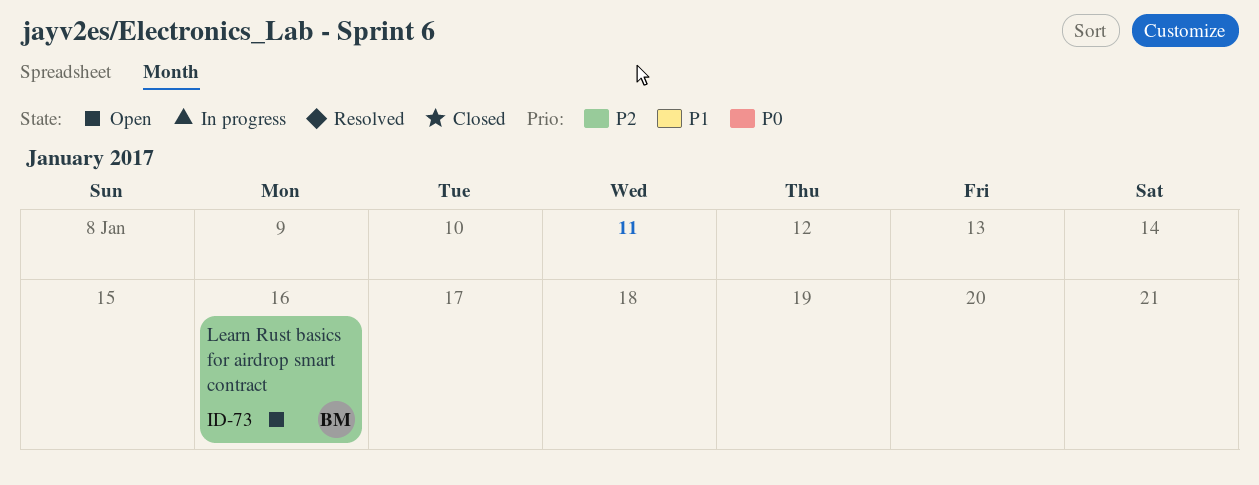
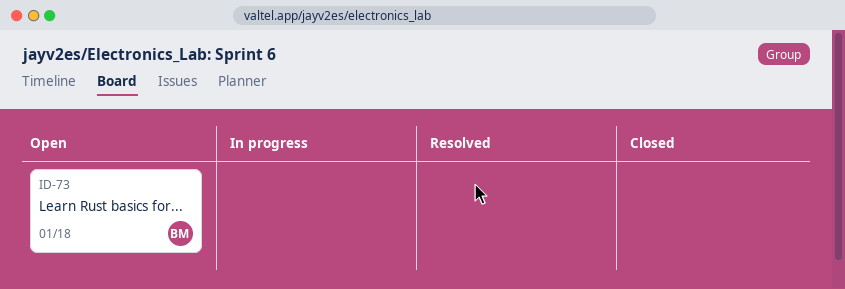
ID-73, due: Jan 16 -> Jan 18

